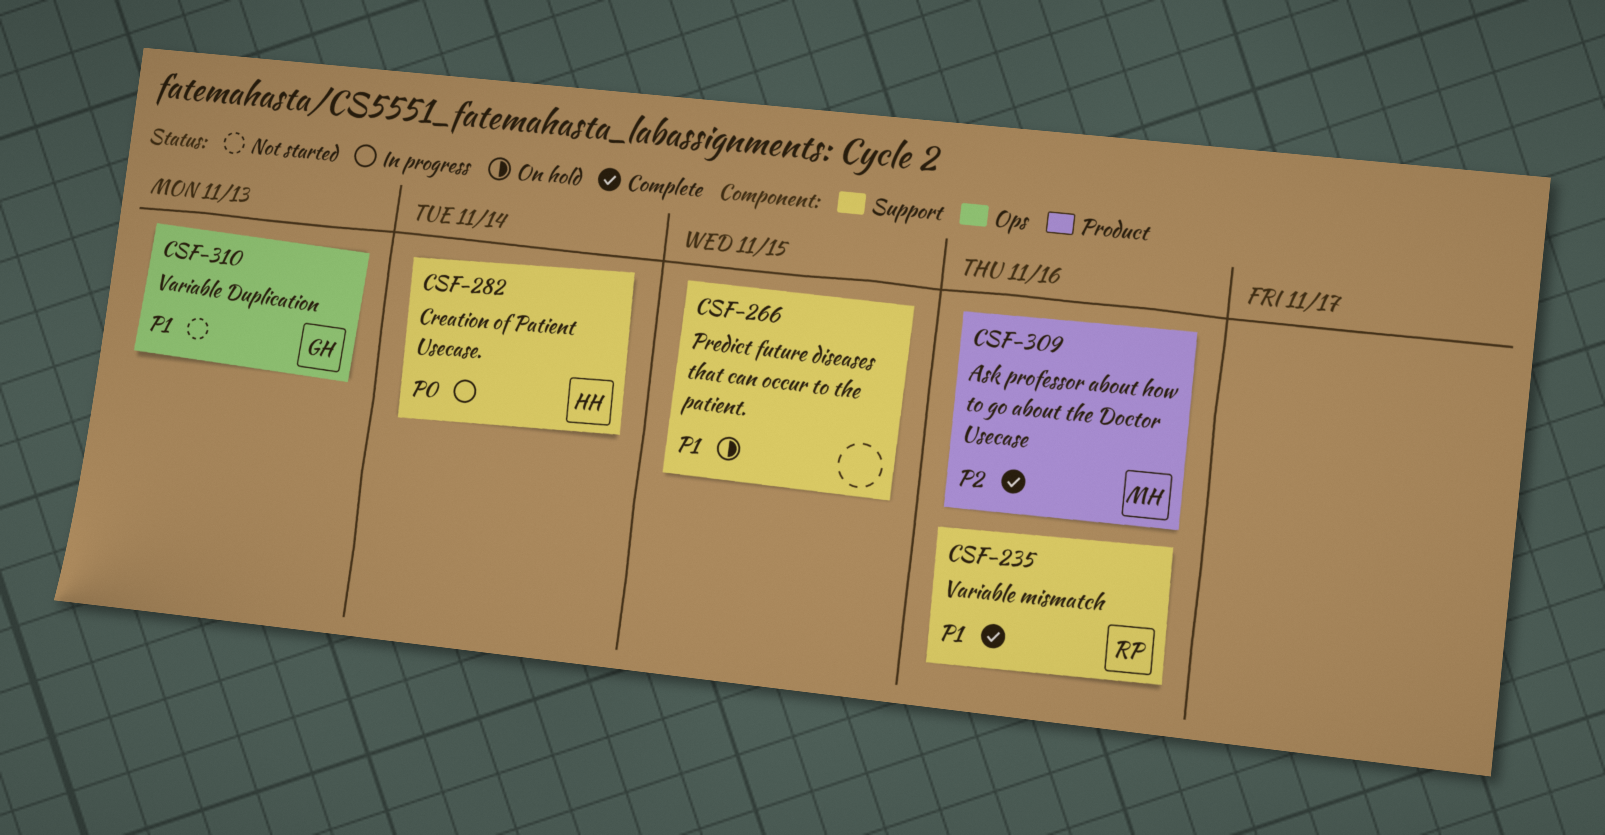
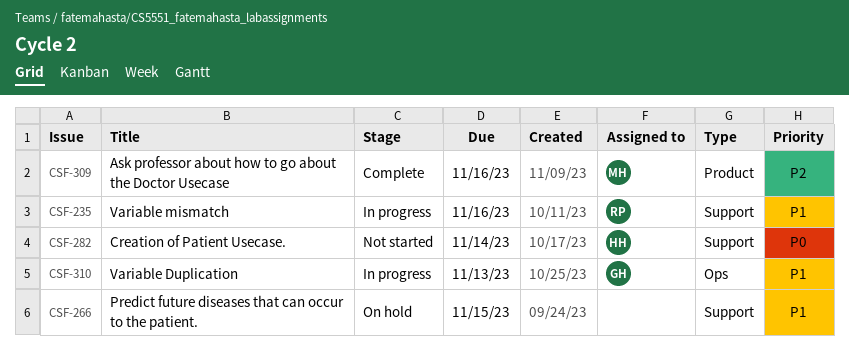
CSF-235, status: Complete -> In progress
CSF-282, status: In progress -> Not started
CSF-310, status: Not started -> In progress

